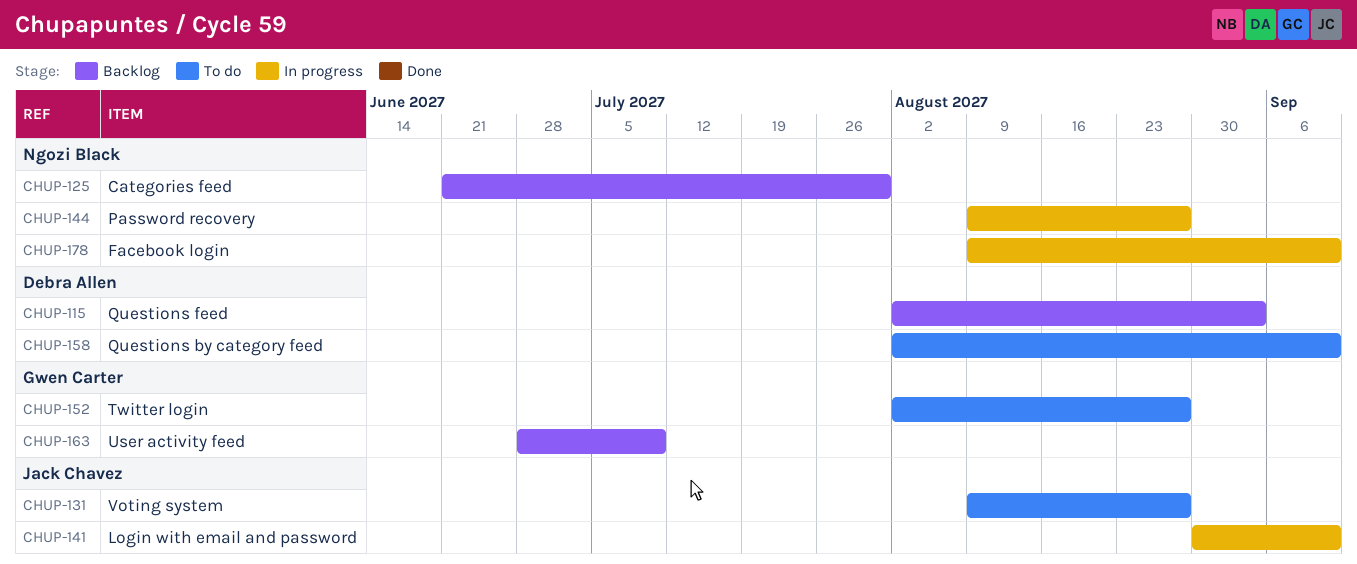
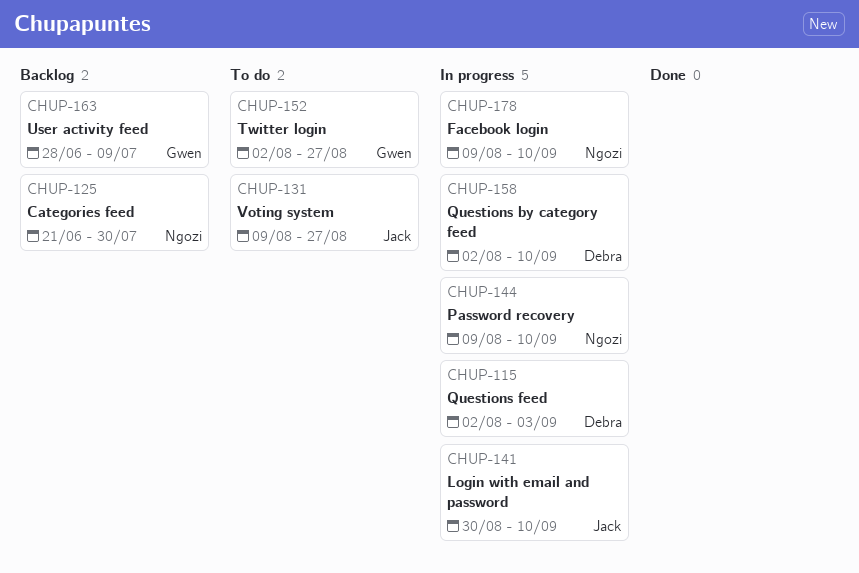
CHUP-115, status: Backlog -> In progress
CHUP-144, due: Aug 27 -> Sep 10
CHUP-158, status: To do -> In progress

